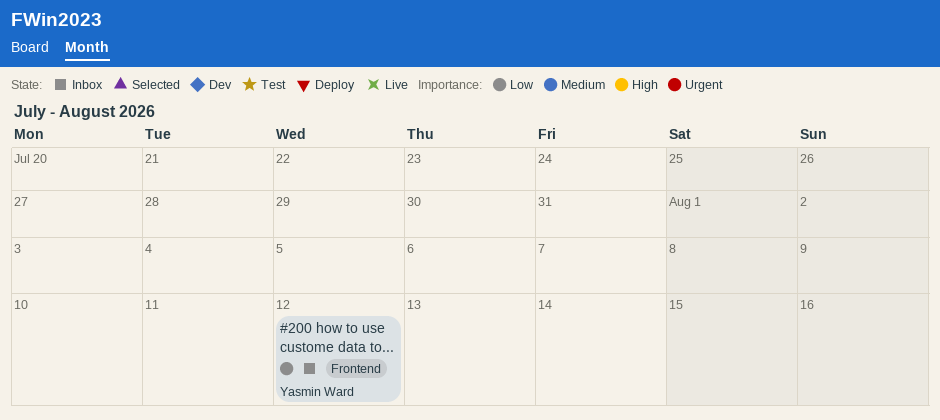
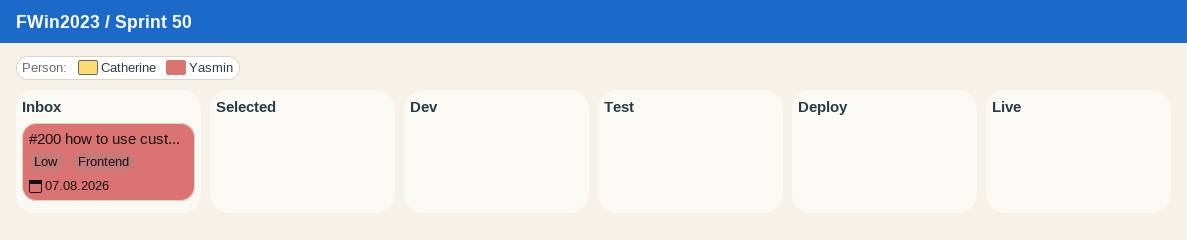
#200, due: Aug 12 -> Aug 7

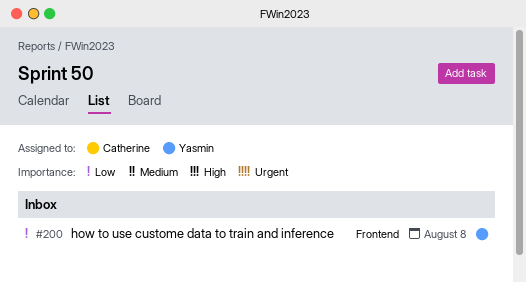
#200, due: Aug 7 -> Aug 8

